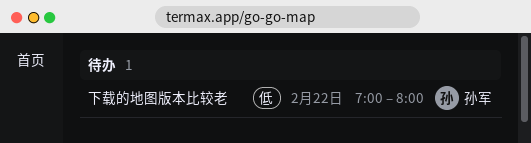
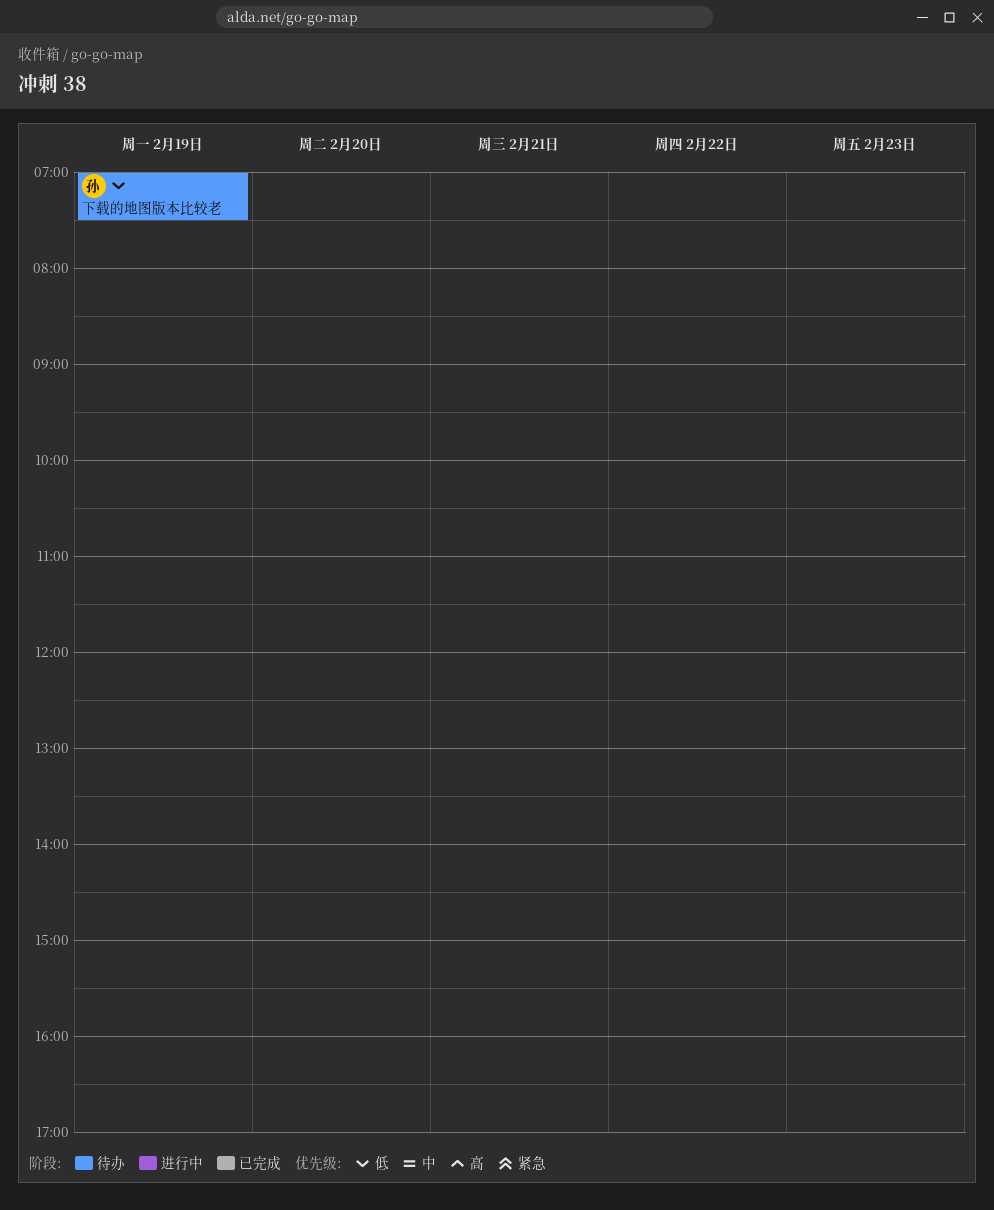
下载的地图版本比较老, day: Feb 22 -> Feb 19
下载的地图版本比较老, ends: 08:00 -> 07:30

